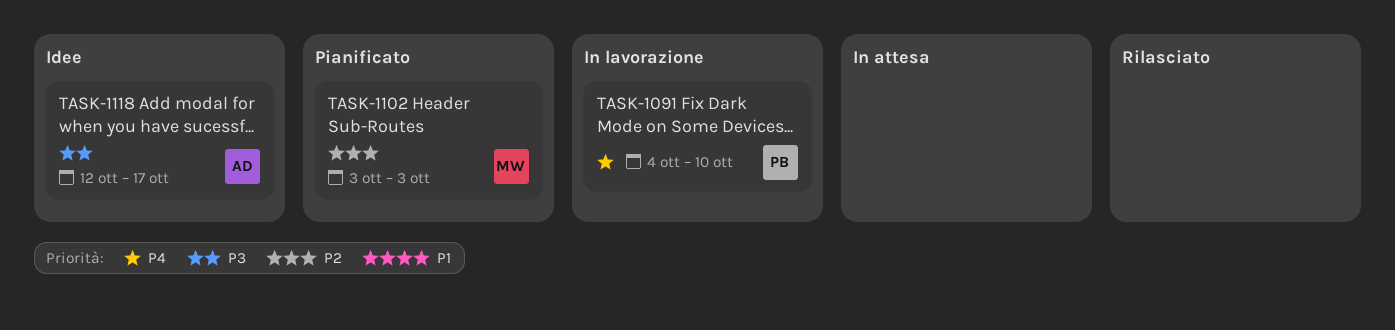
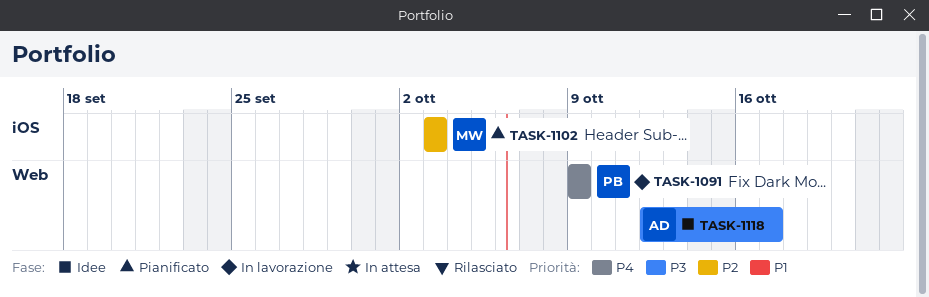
TASK-1091, start: Oct 4 -> Oct 9
TASK-1091, due: Oct 10 -> Oct 9

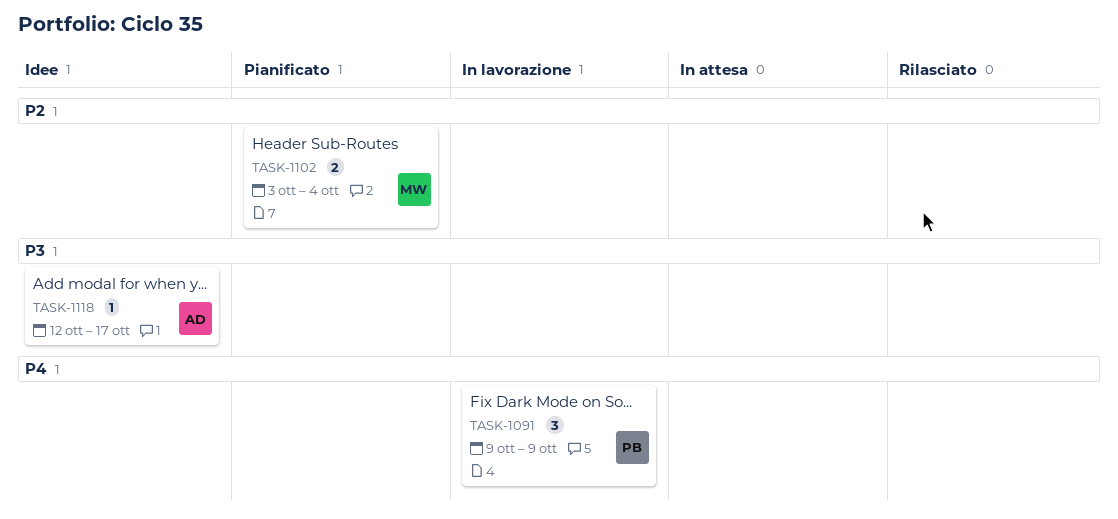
TASK-1102, due: Oct 3 -> Oct 4

